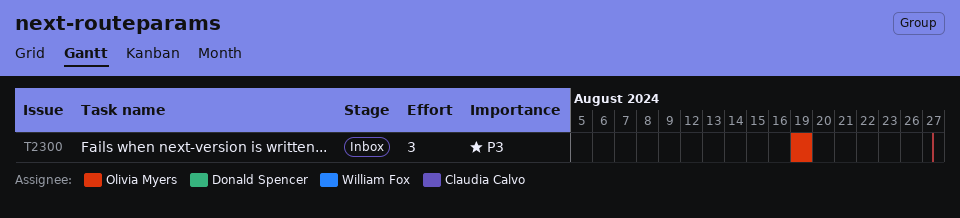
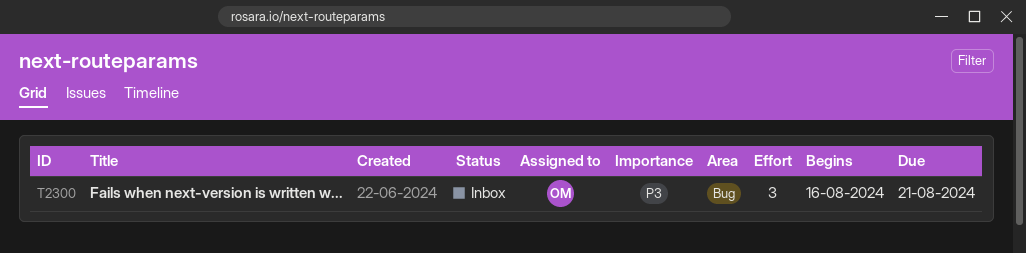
T2300, start: Aug 19 -> Aug 16
T2300, due: Aug 19 -> Aug 21

